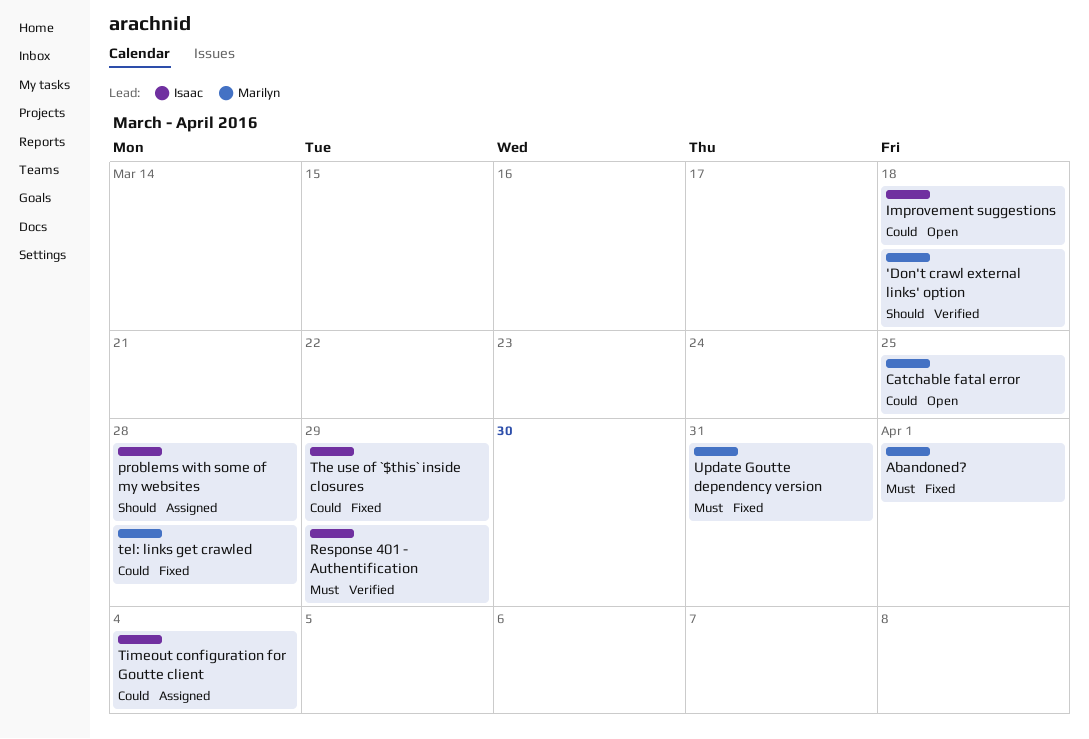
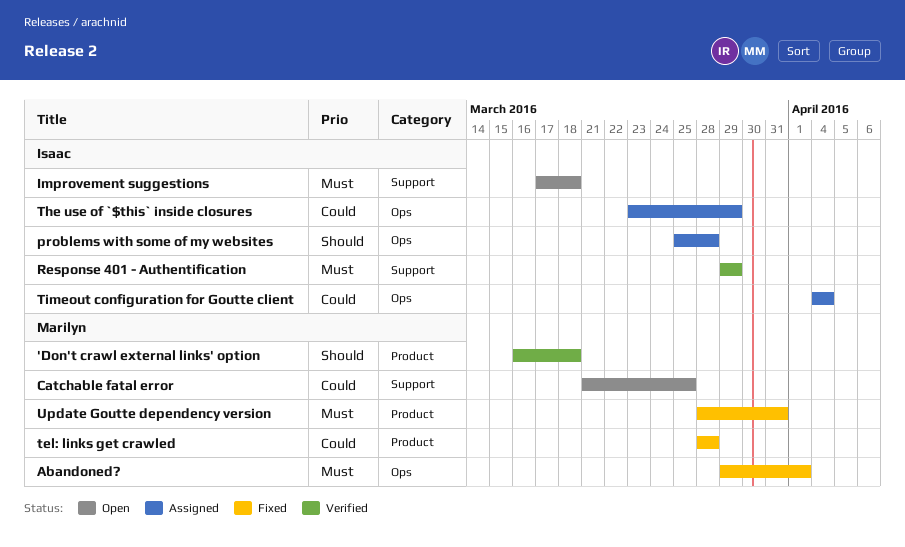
Improvement suggestions, priority: Could -> Must
The use of `$this` inside closures, status: Fixed -> Assigned

